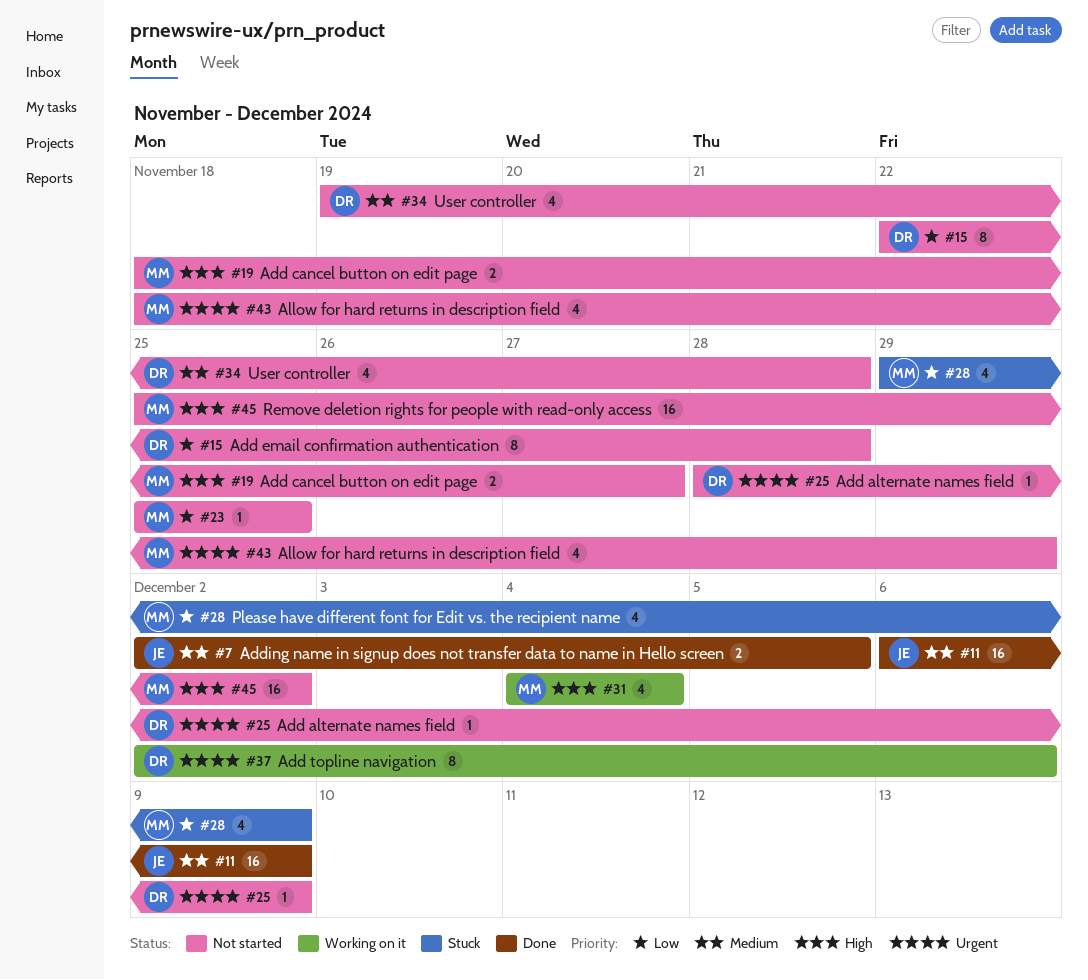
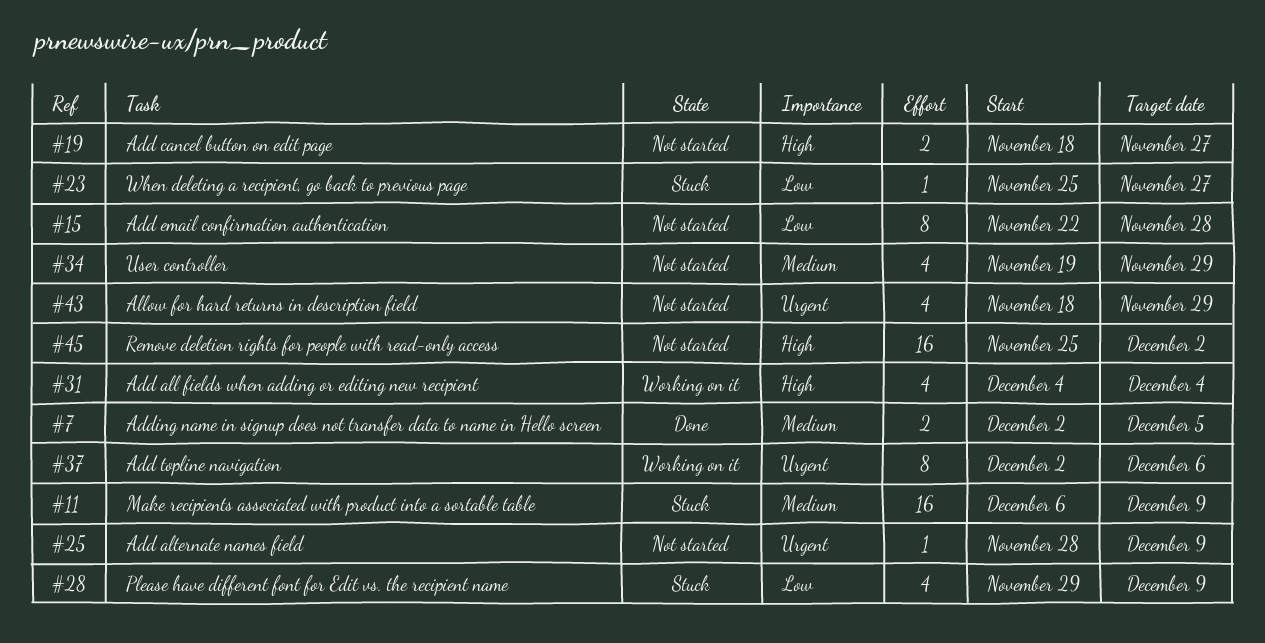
#11, status: Done -> Stuck
#23, status: Not started -> Stuck
#23, due: Nov 25 -> Nov 27
#34, due: Nov 28 -> Nov 29

